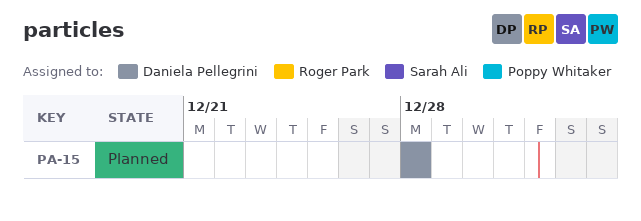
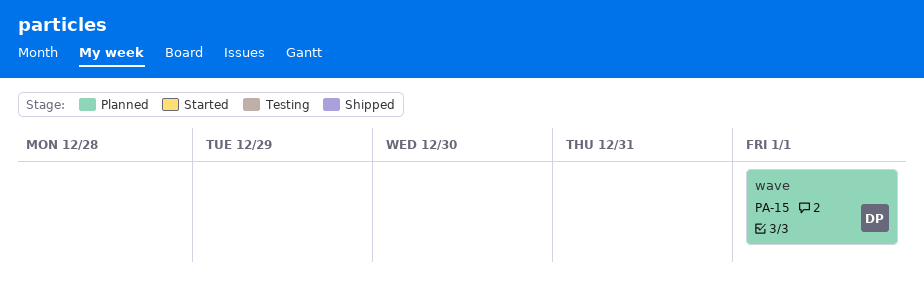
PA-15, due: Dec 28 -> Jan 1

